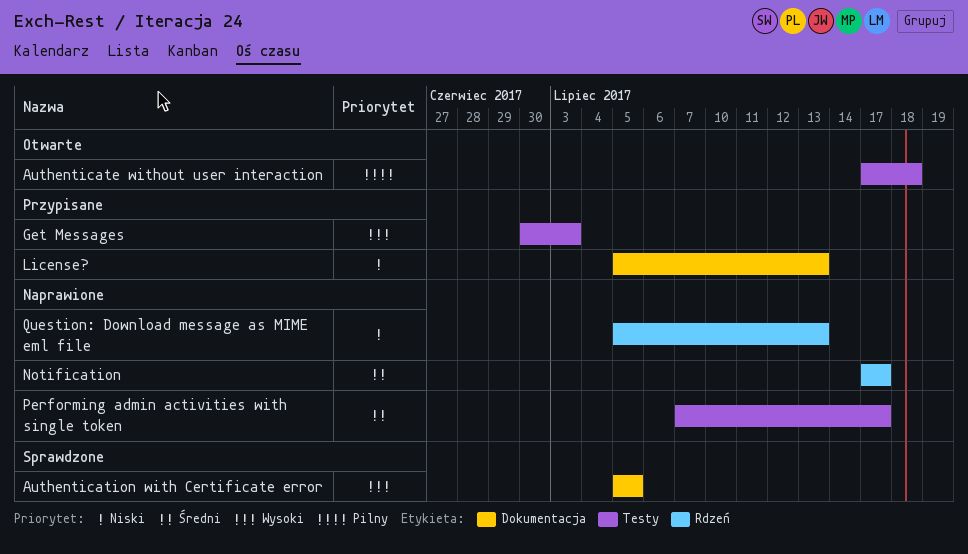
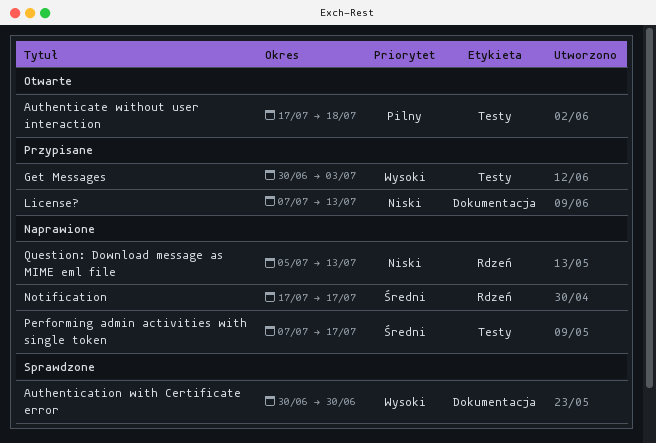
Authentication with Certificate error, start: Jul 5 -> Jun 30
Authentication with Certificate error, due: Jul 5 -> Jun 30
License?, start: Jul 5 -> Jul 7

